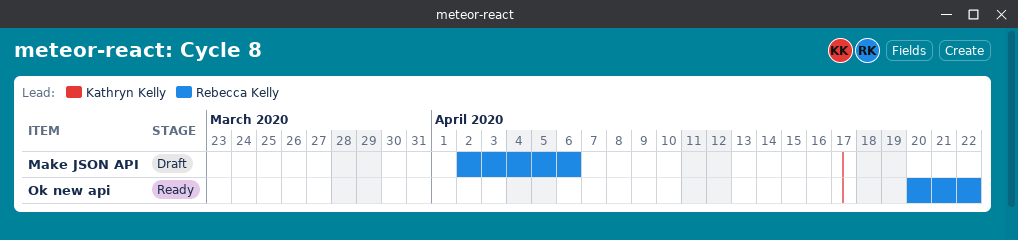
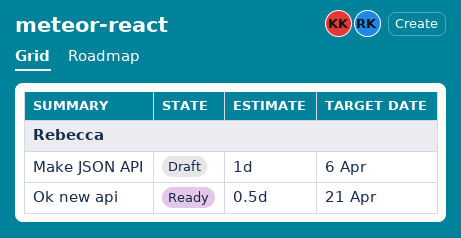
Ok new api, due: Apr 22 -> Apr 21

